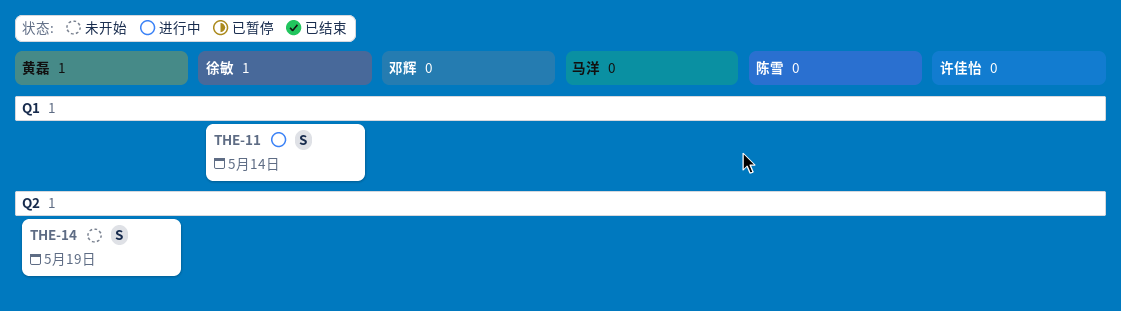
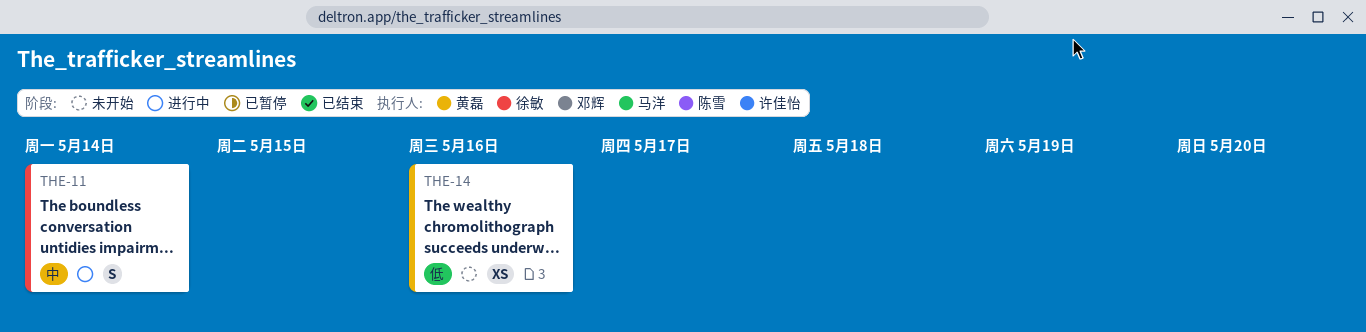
THE-14, estimate: S -> XS
THE-14, due: May 19 -> May 16

